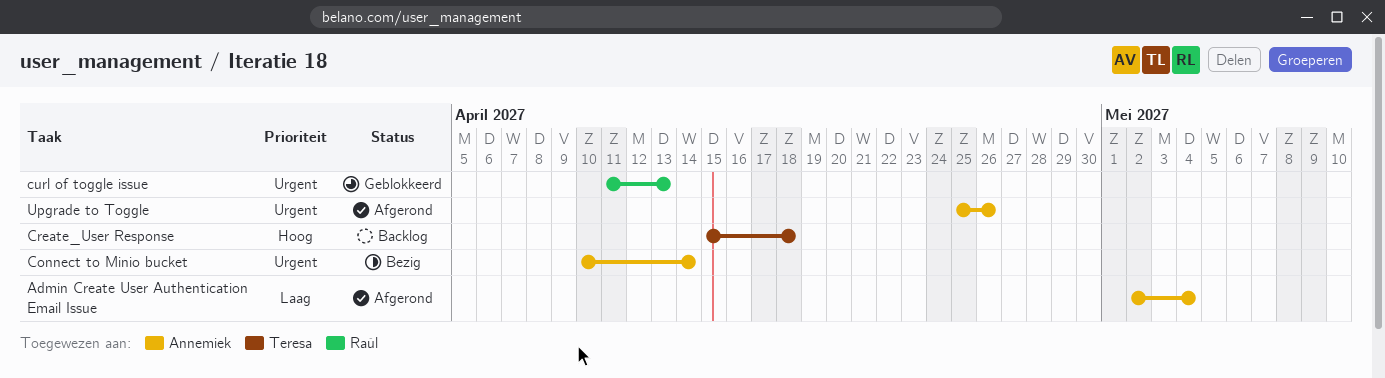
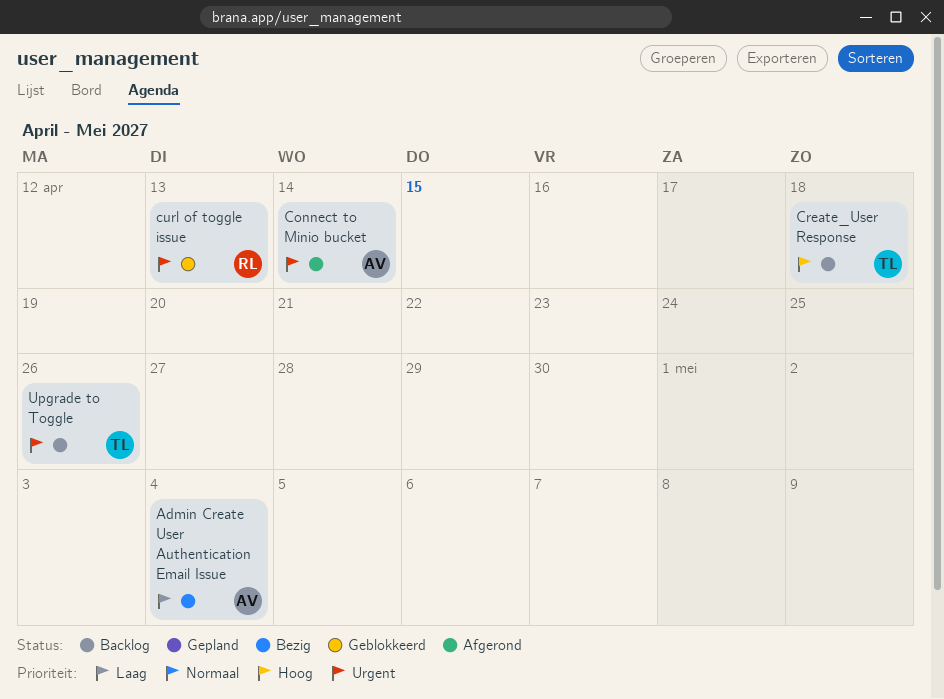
Admin Create User Authentication Email Issue, status: Afgerond -> Bezig
Connect to Minio bucket, status: Bezig -> Afgerond
Upgrade to Toggle, status: Afgerond -> Backlog
Upgrade to Toggle, owner: Annemiek -> Teresa

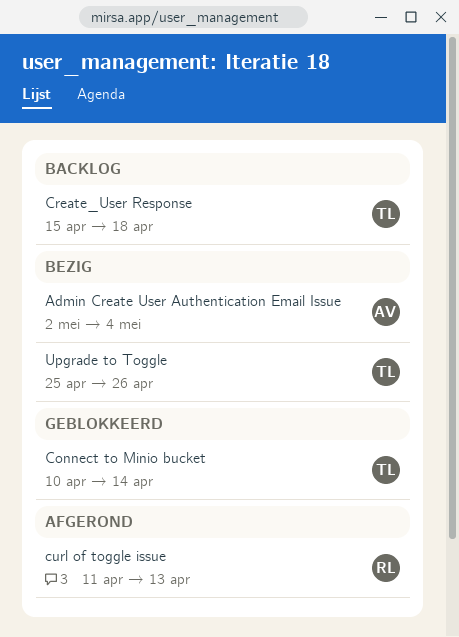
Connect to Minio bucket, status: Afgerond -> Geblokkeerd
Connect to Minio bucket, owner: AV -> TL
curl of toggle issue, status: Geblokkeerd -> Afgerond
Upgrade to Toggle, status: Backlog -> Bezig

